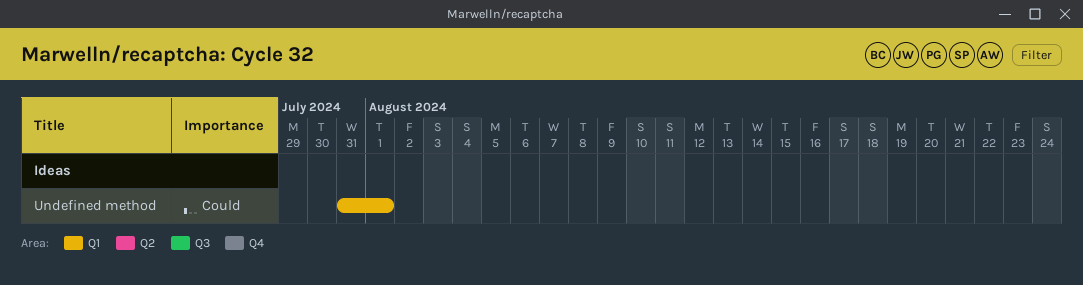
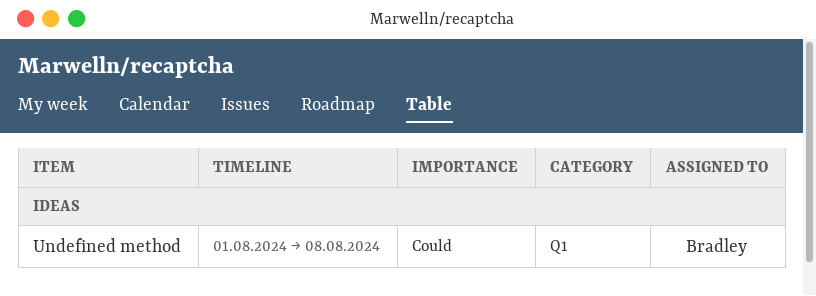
Undefined method, start: Jul 31 -> Aug 1
Undefined method, due: Aug 1 -> Aug 8

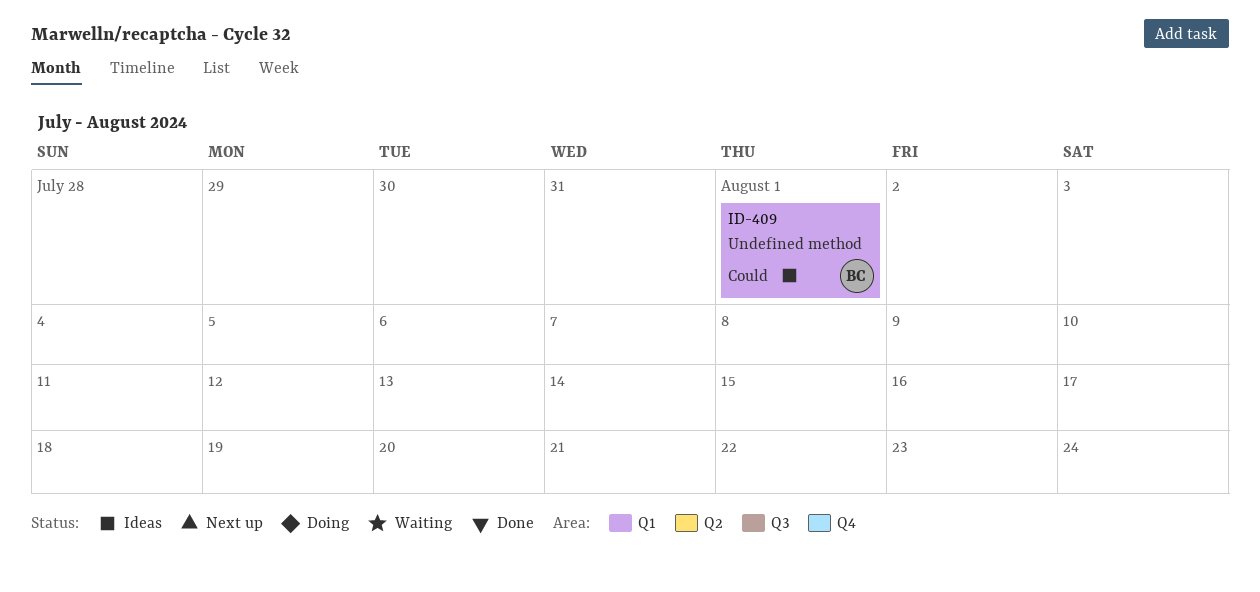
Undefined method, due: Aug 8 -> Aug 1

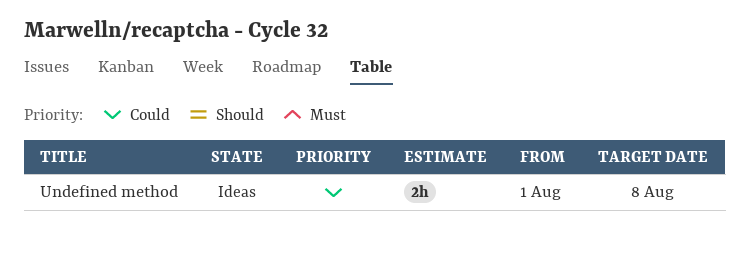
Undefined method, due: Aug 1 -> Aug 8

